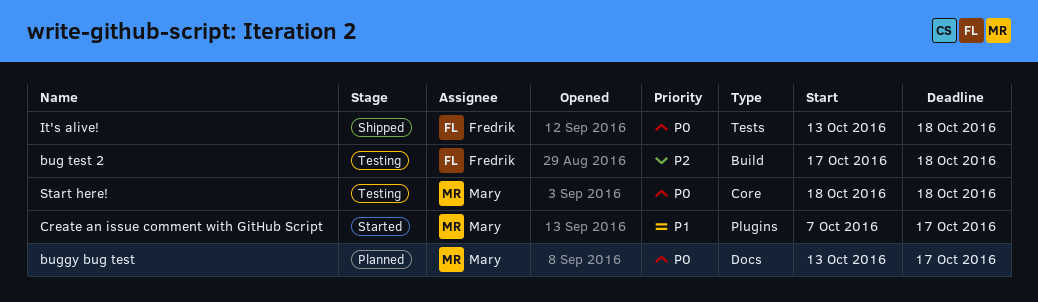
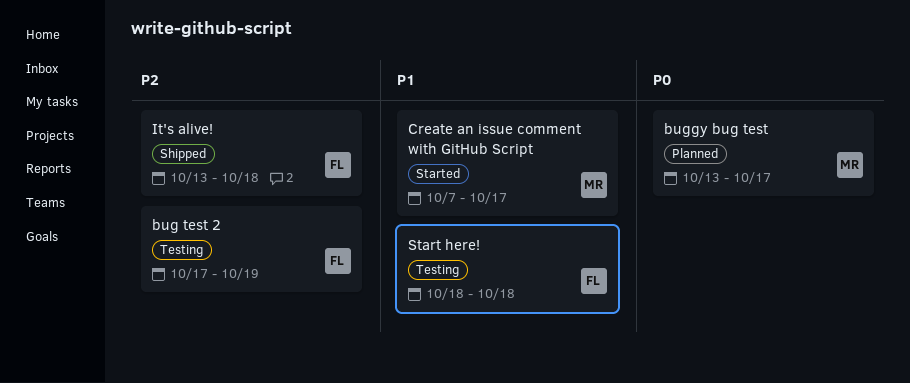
bug test 2, due: Oct 18 -> Oct 19
It's alive!, priority: P0 -> P2
Start here!, owner: Mary -> Fredrik
Start here!, priority: P0 -> P1

